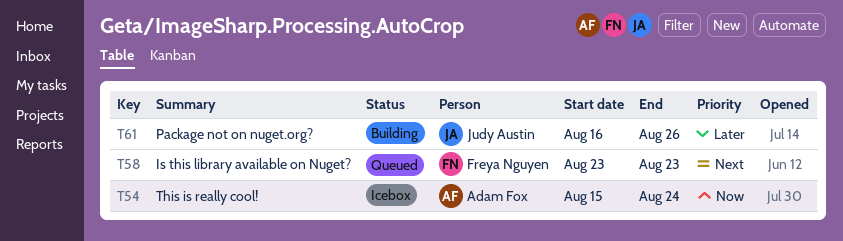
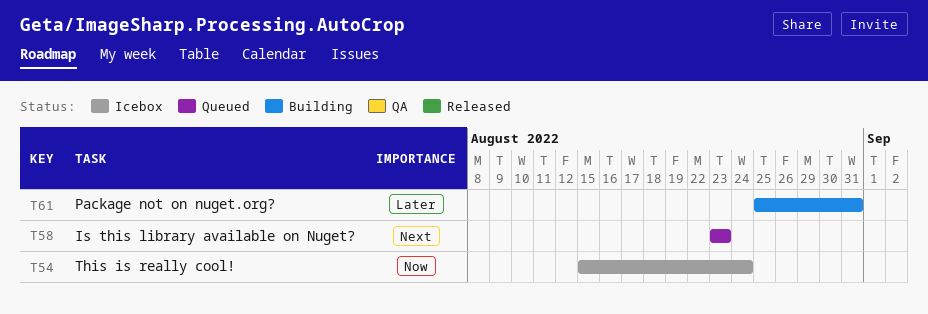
T61, start: Aug 16 -> Aug 25
T61, due: Aug 26 -> Aug 31

